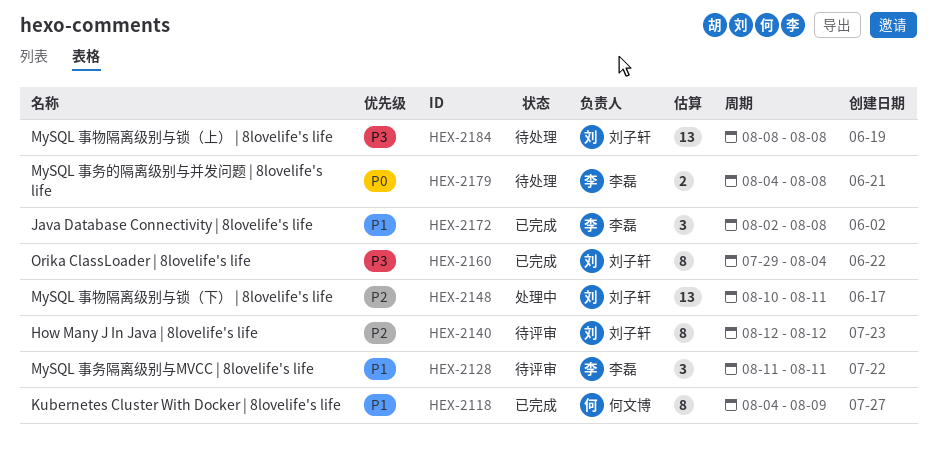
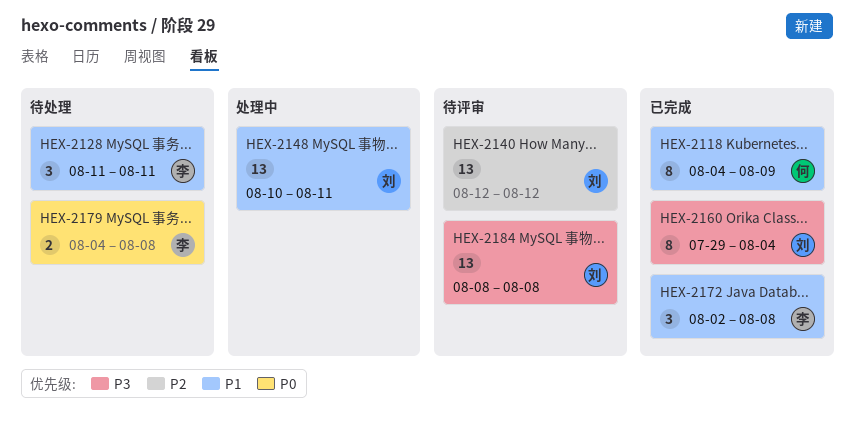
HEX-2128, status: 待评审 -> 待处理
HEX-2140, estimate: 8 -> 13
HEX-2148, priority: P2 -> P1
HEX-2184, status: 待处理 -> 待评审

